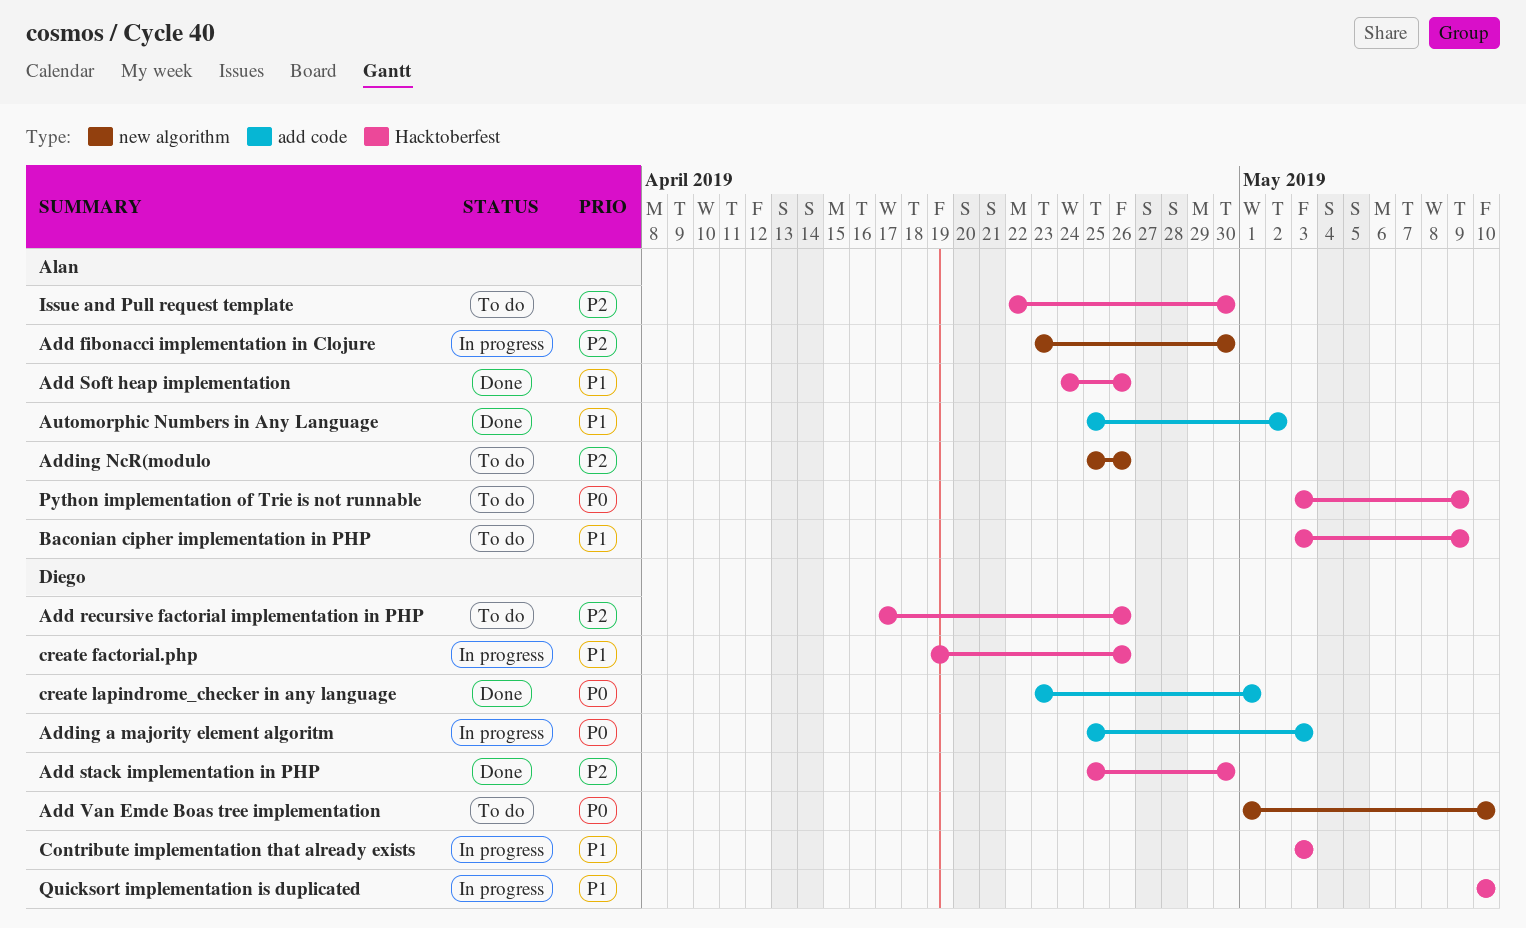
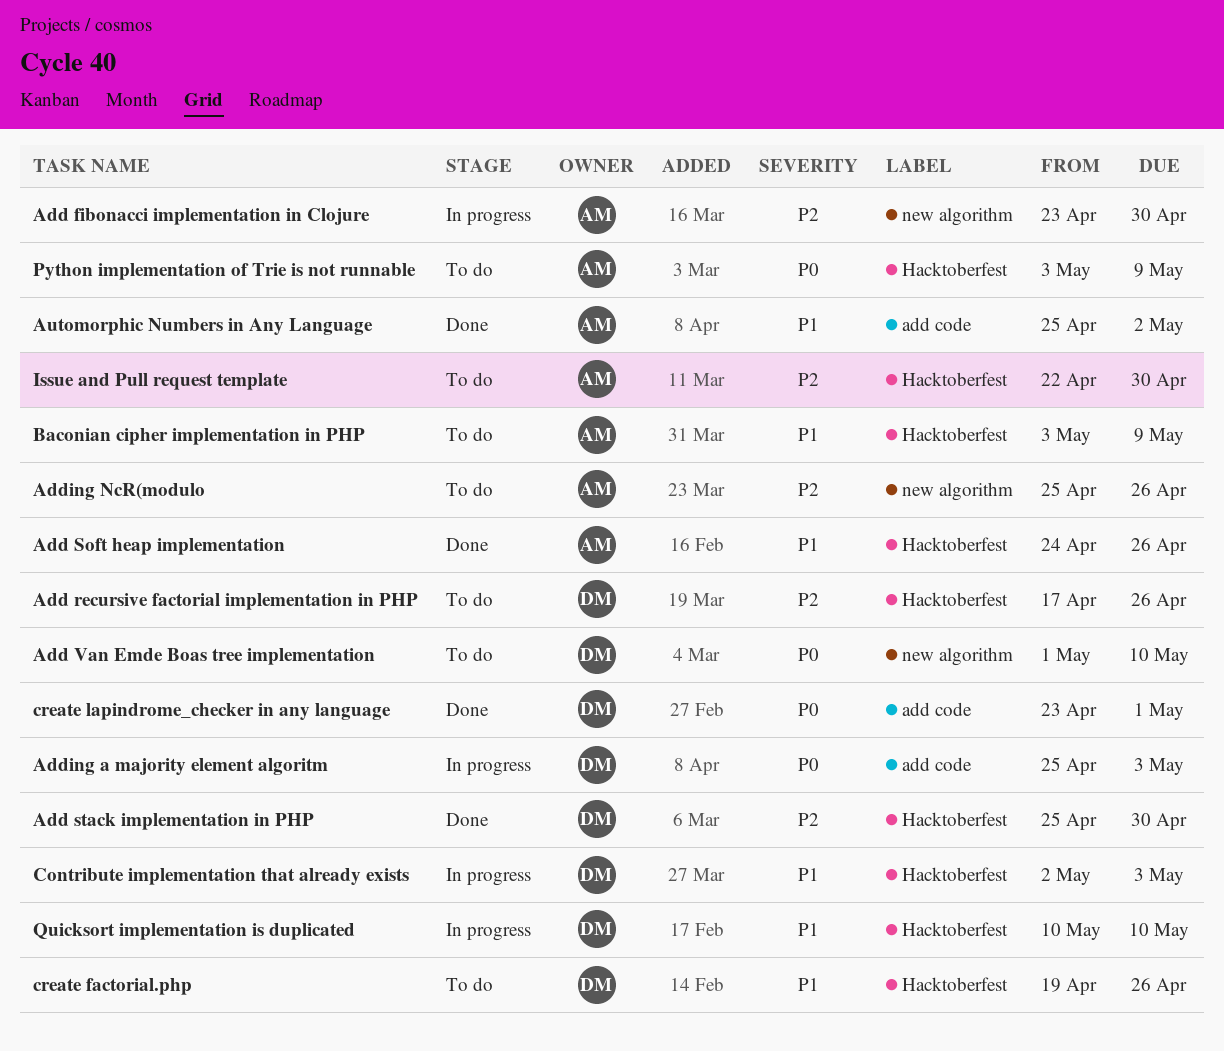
Contribute implementation that already exists, start: May 3 -> May 2
create factorial.php, status: In progress -> To do

